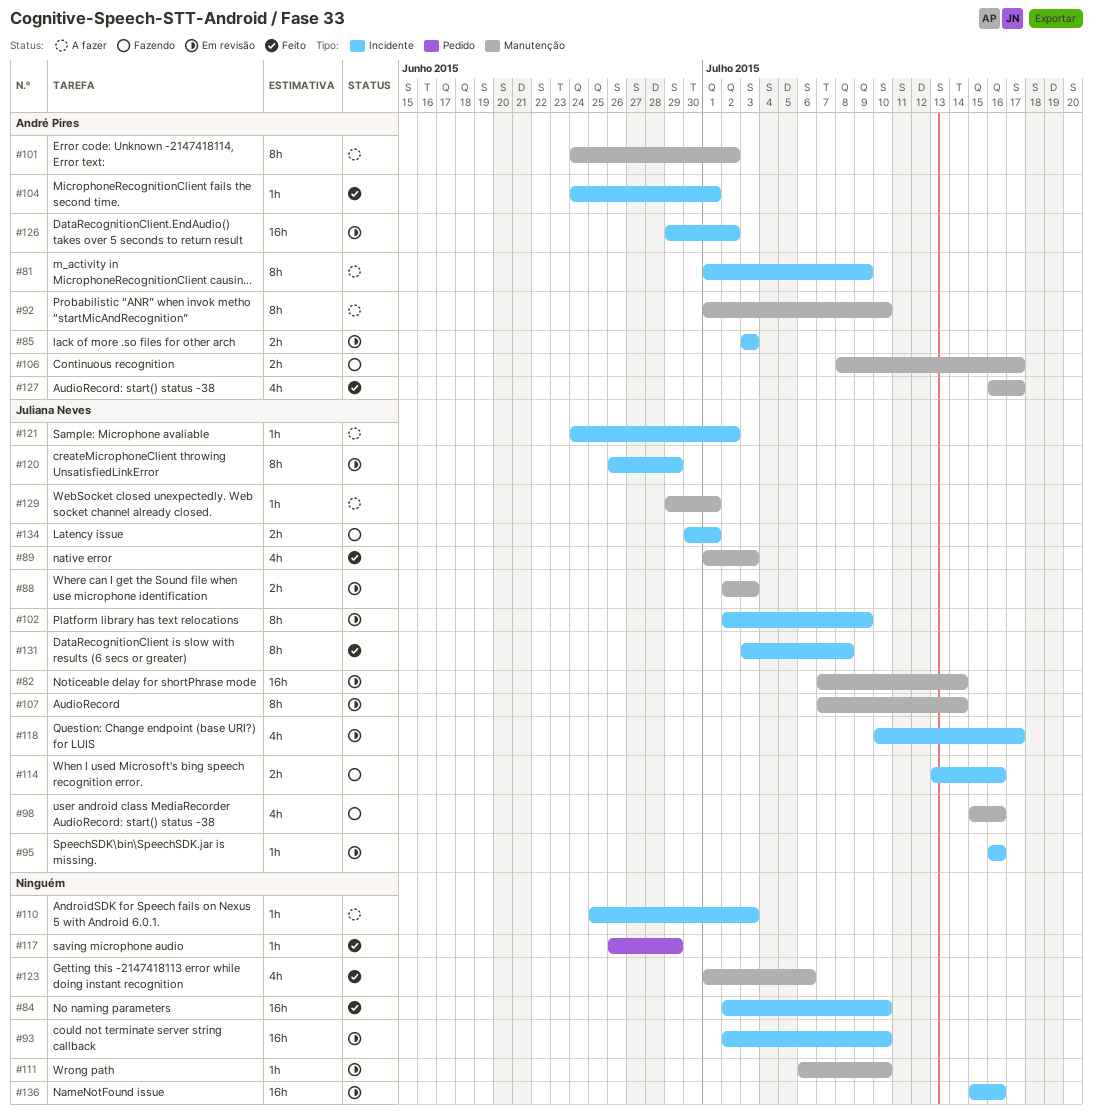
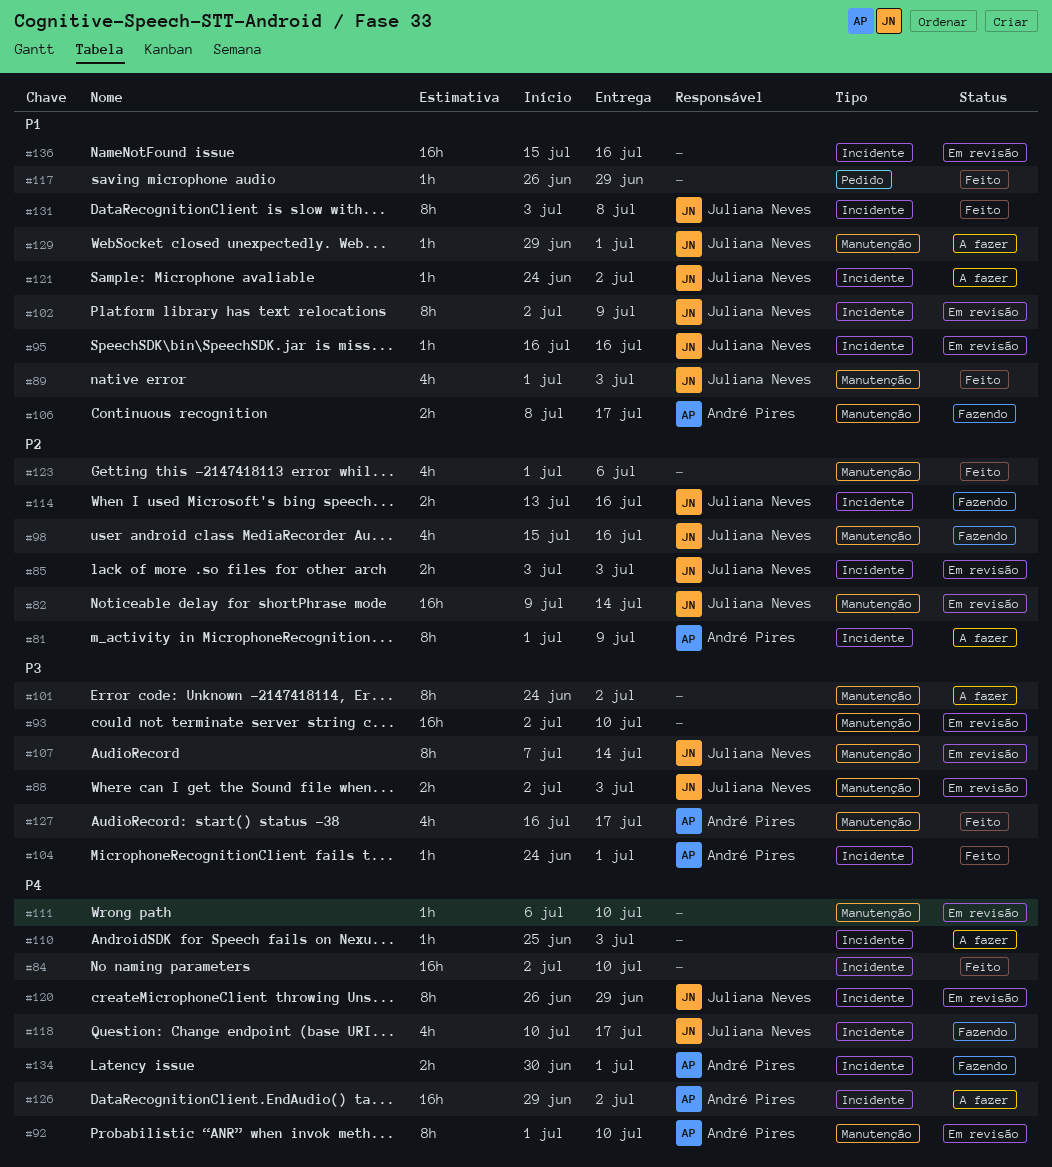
#82, start: Jul 7 -> Jul 9
#85, owner: André Pires -> Juliana Neves
#92, status: A fazer -> Em revisão
#93, label: Incidente -> Manutenção
#101, owner: André Pires -> none
#118, status: Em revisão -> Fazendo
#126, status: Em revisão -> A fazer
#134, owner: Juliana Neves -> André Pires

